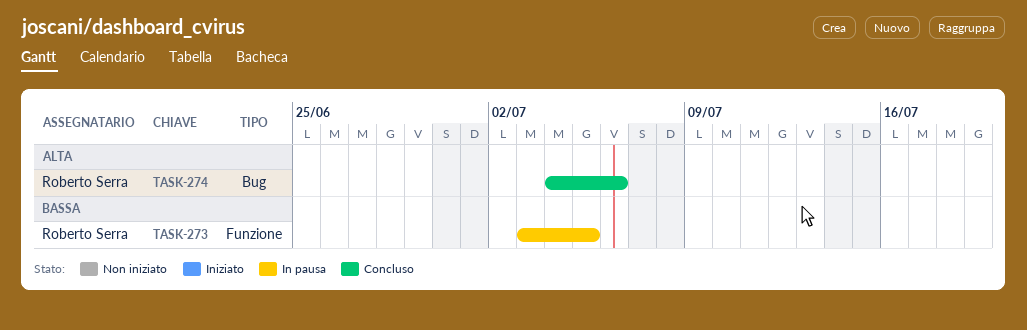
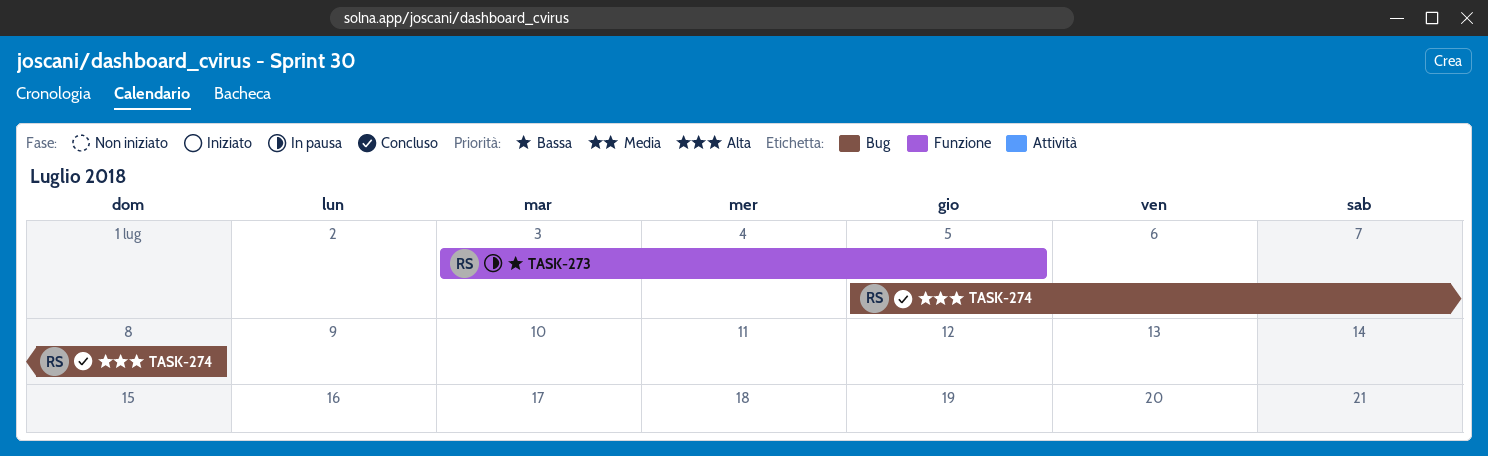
TASK-274, start: Jul 4 -> Jul 5
TASK-274, due: Jul 6 -> Jul 8

